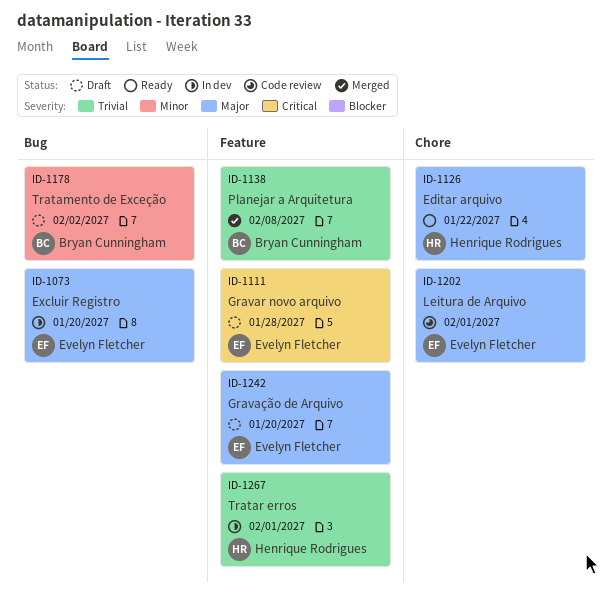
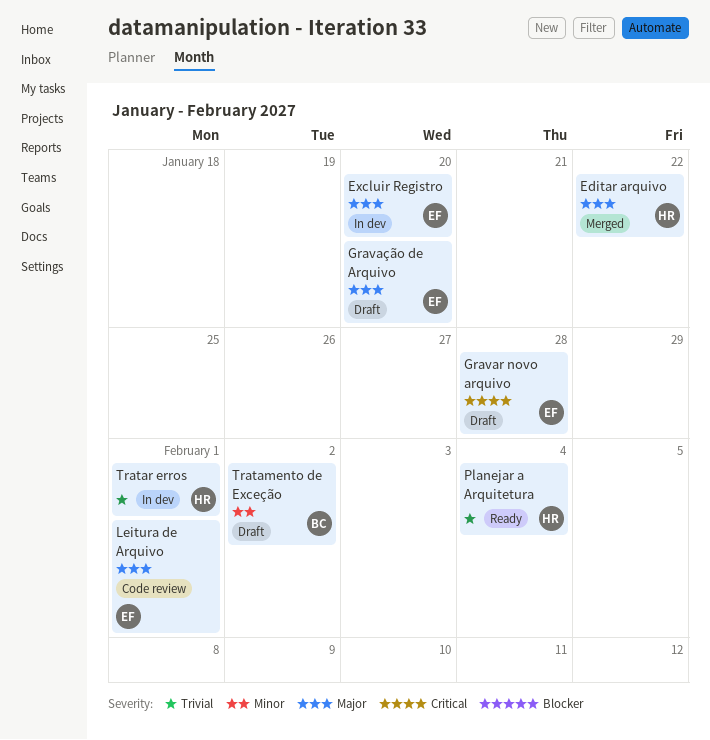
Editar arquivo, status: Ready -> Merged
Planejar a Arquitetura, status: Merged -> Ready
Planejar a Arquitetura, owner: Bryan Cunningham -> Henrique Rodrigues
Planejar a Arquitetura, due: Feb 8 -> Feb 4

